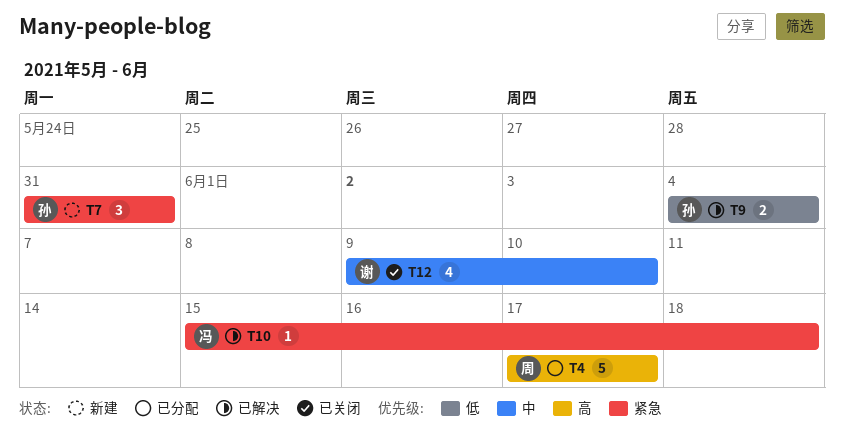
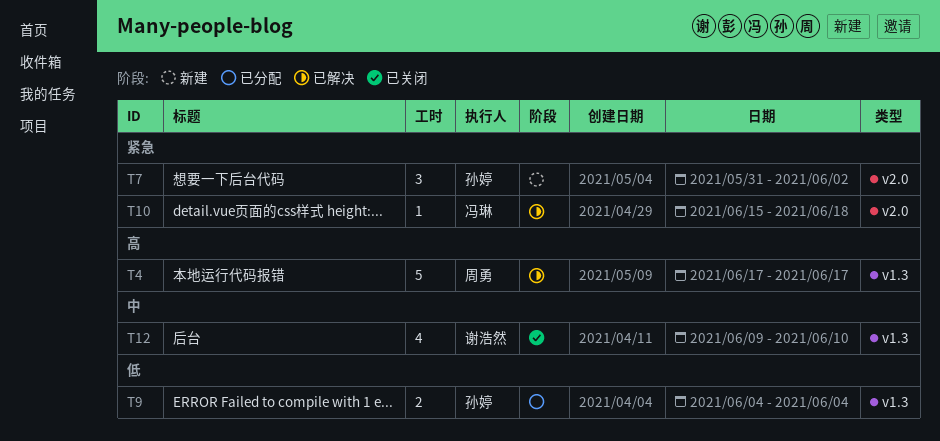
T4, status: 已分配 -> 已解决
T7, due: May 31 -> Jun 2
T9, status: 已解决 -> 已分配

